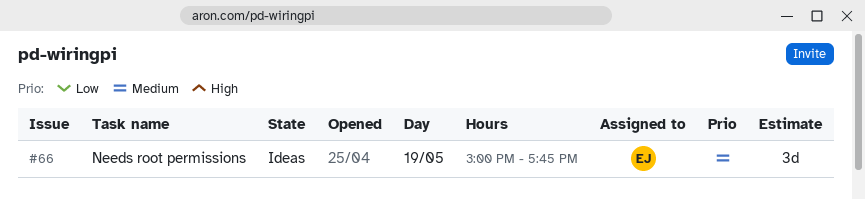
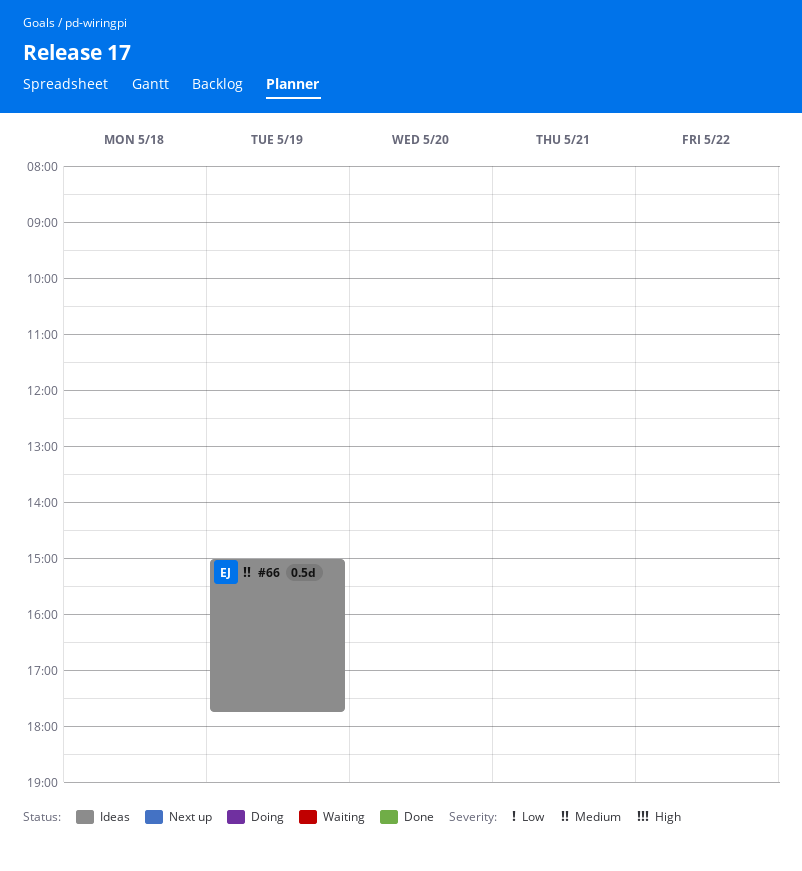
#66, estimate: 3d -> 0.5d

